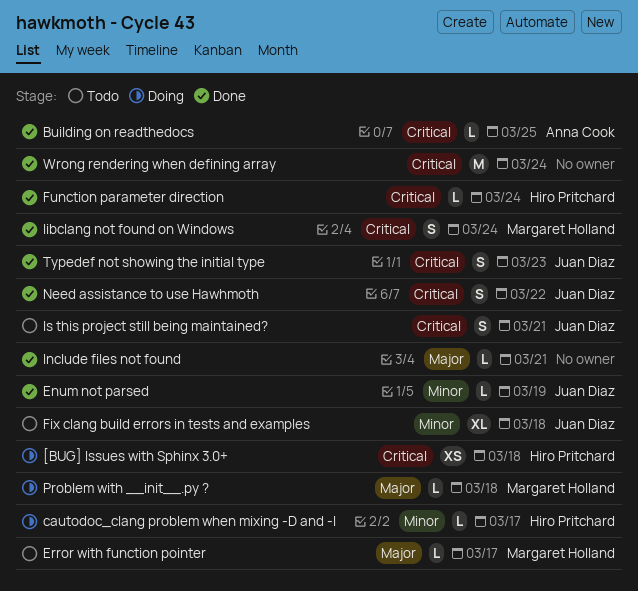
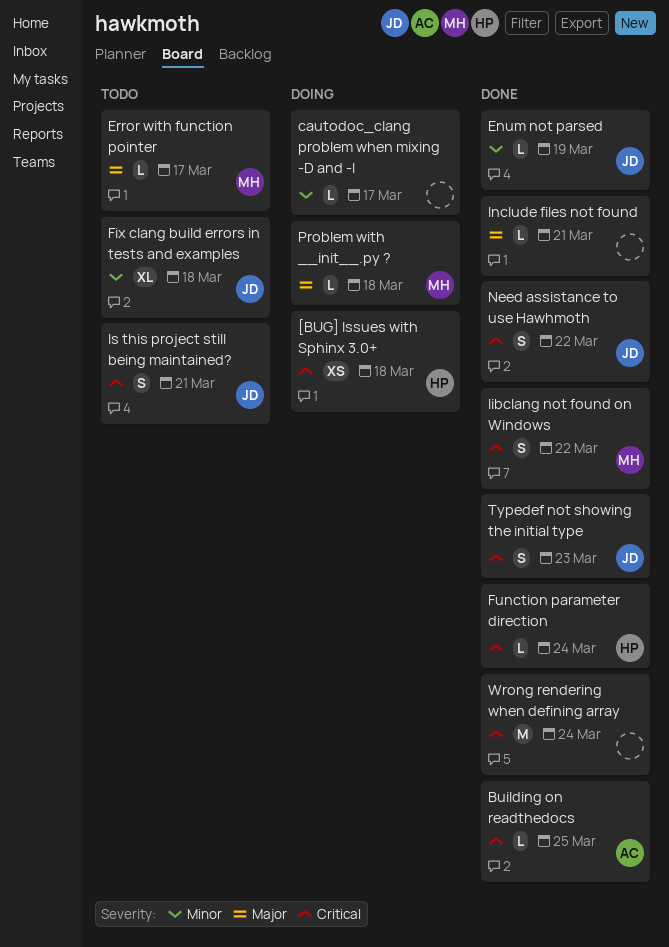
cautodoc_clang problem when mixing -D and -I, owner: Hiro Pritchard -> none
libclang not found on Windows, due: Mar 24 -> Mar 22

